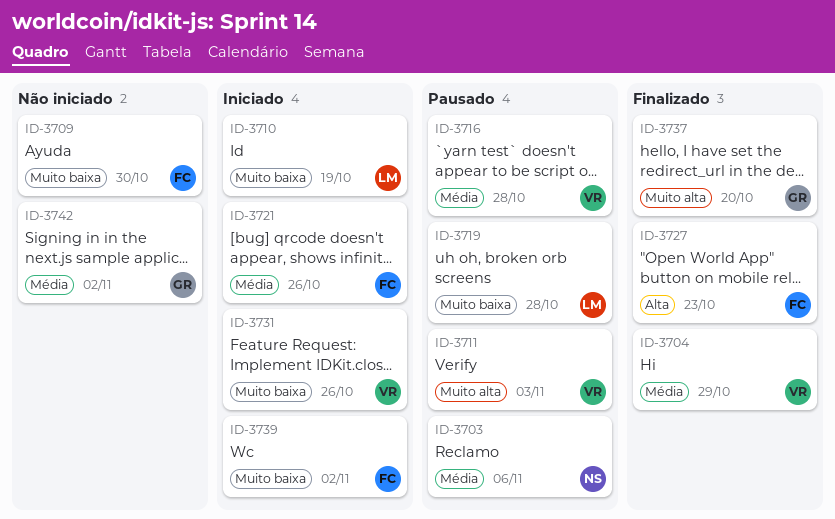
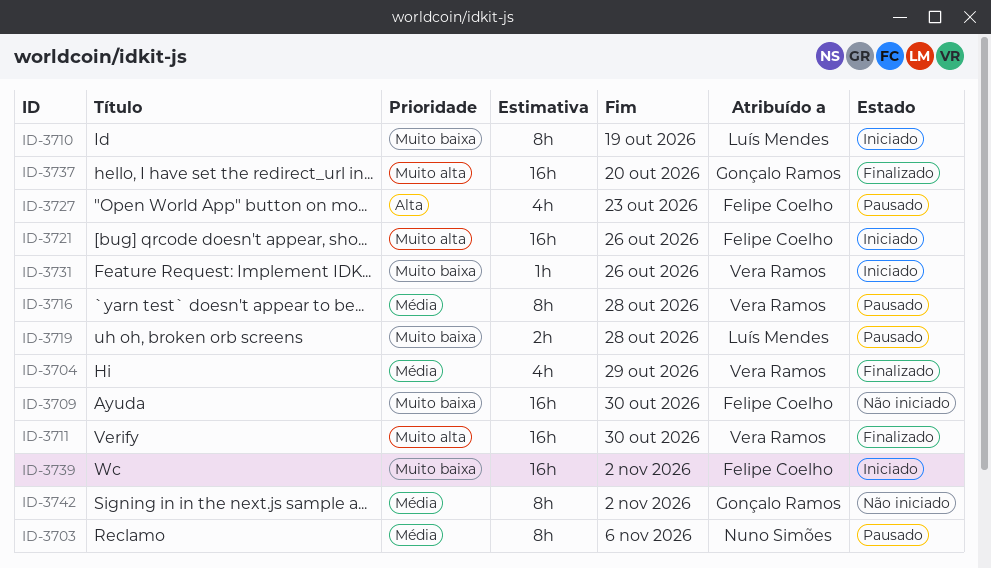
ID-3711, status: Pausado -> Finalizado
ID-3711, due: Nov 3 -> Oct 30
ID-3721, priority: Média -> Muito alta
ID-3727, status: Finalizado -> Pausado

